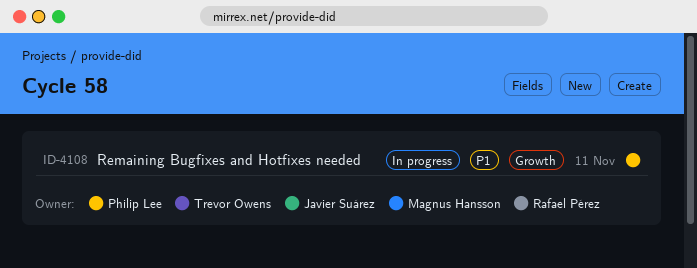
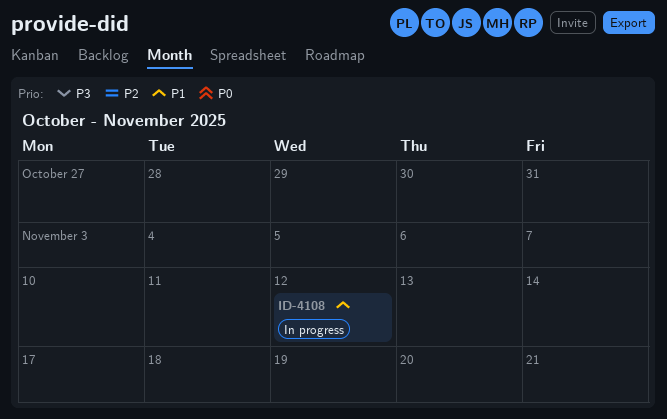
ID-4108, due: Nov 11 -> Nov 12

